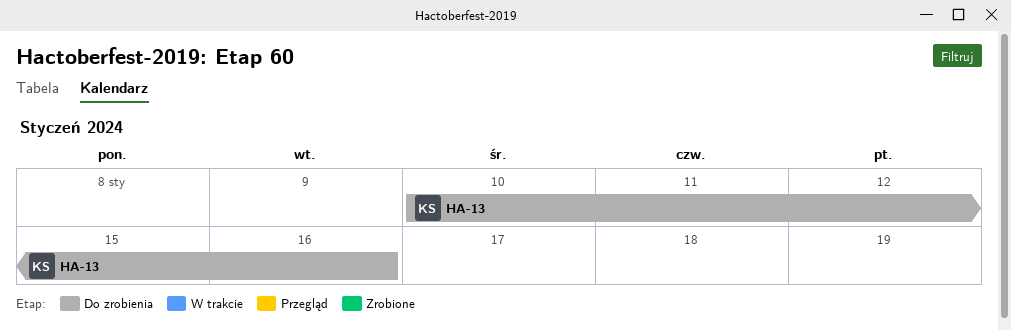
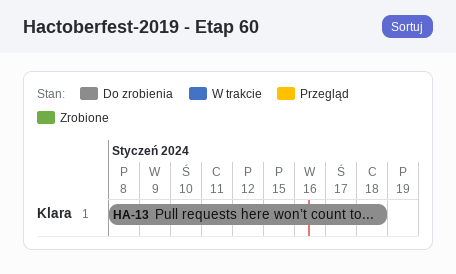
HA-13, start: Jan 10 -> Jan 8
HA-13, due: Jan 16 -> Jan 18

